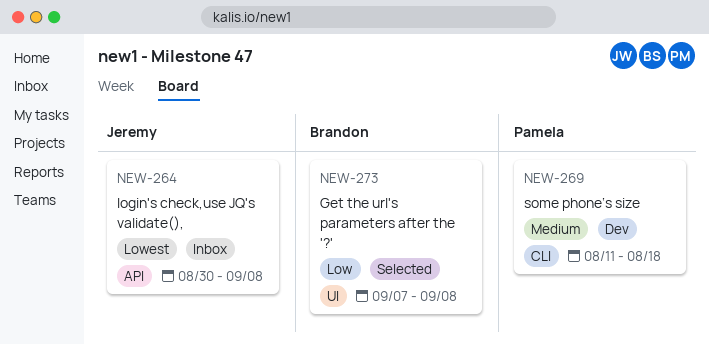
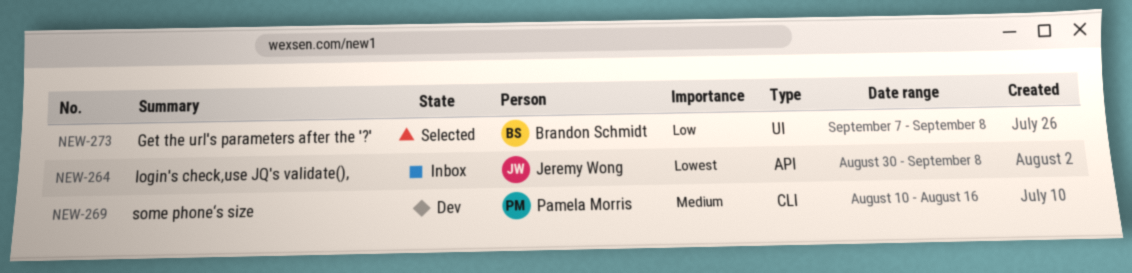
NEW-269, start: Aug 11 -> Aug 10
NEW-269, due: Aug 18 -> Aug 16

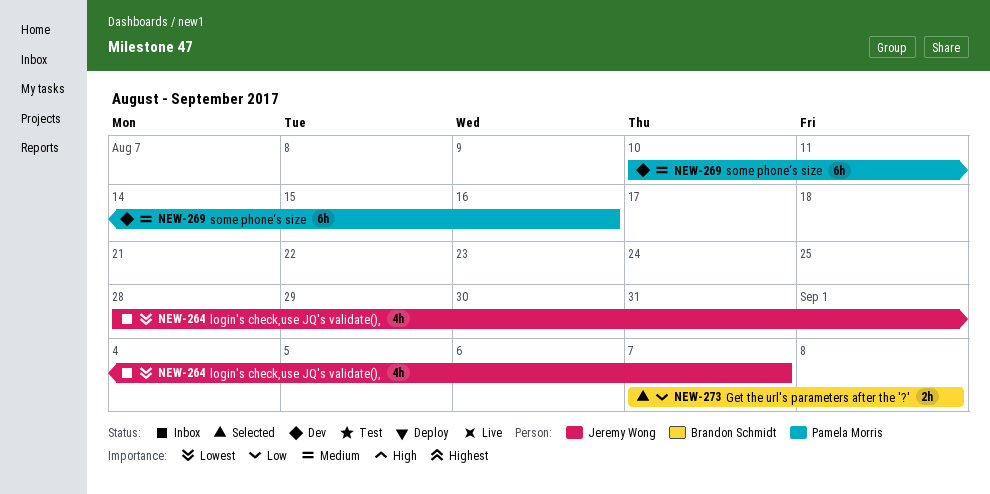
NEW-264, start: Aug 30 -> Aug 28
NEW-264, due: Sep 8 -> Sep 7

